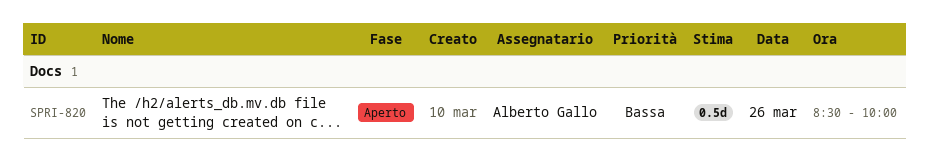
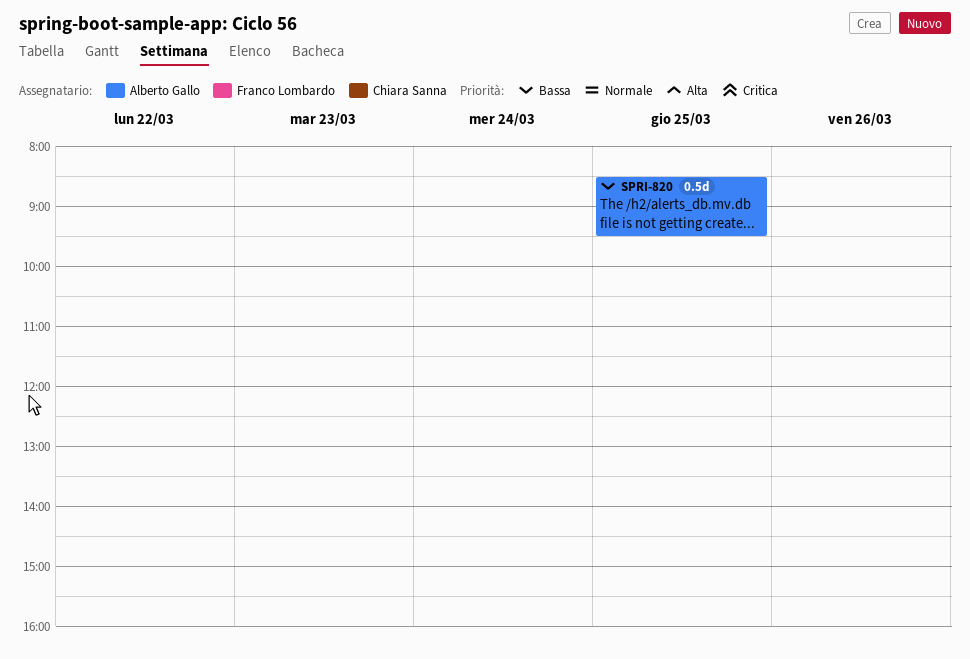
SPRI-820, day: Mar 26 -> Mar 25
SPRI-820, ends: 10:00 -> 09:30

